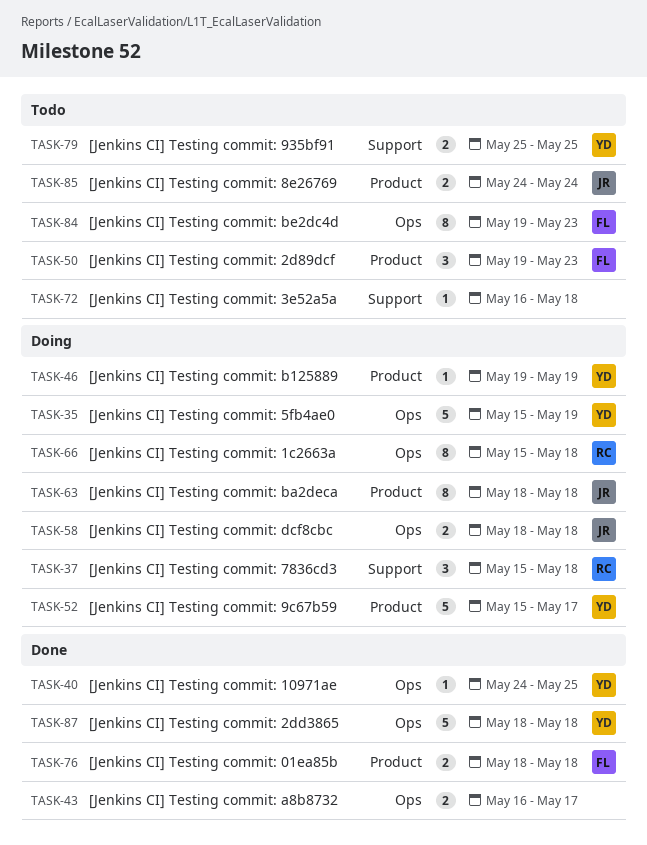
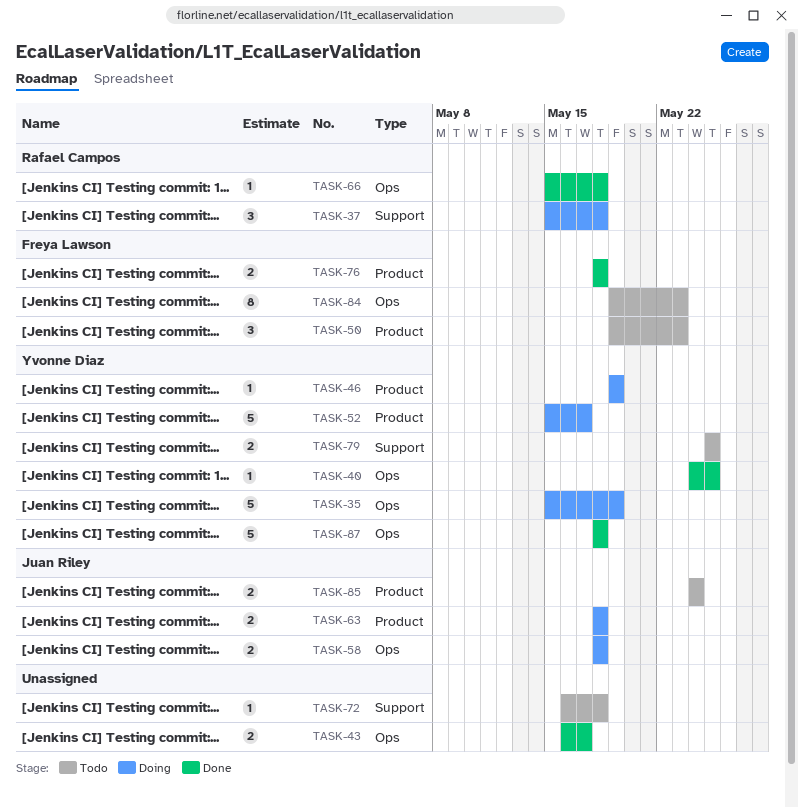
TASK-63, estimate: 8 -> 2
TASK-66, status: Doing -> Done
TASK-66, estimate: 8 -> 1

